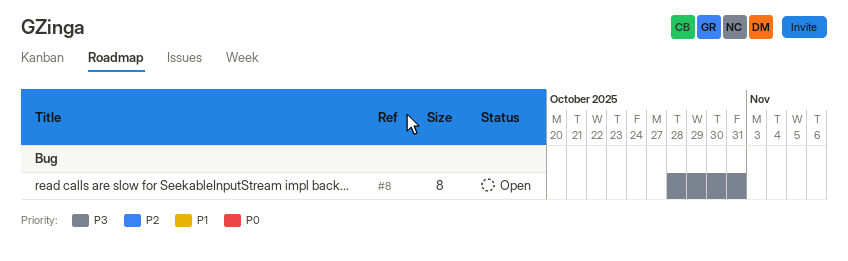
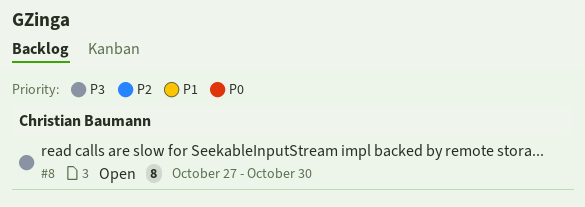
#8, start: Oct 28 -> Oct 27
#8, due: Oct 31 -> Oct 30

